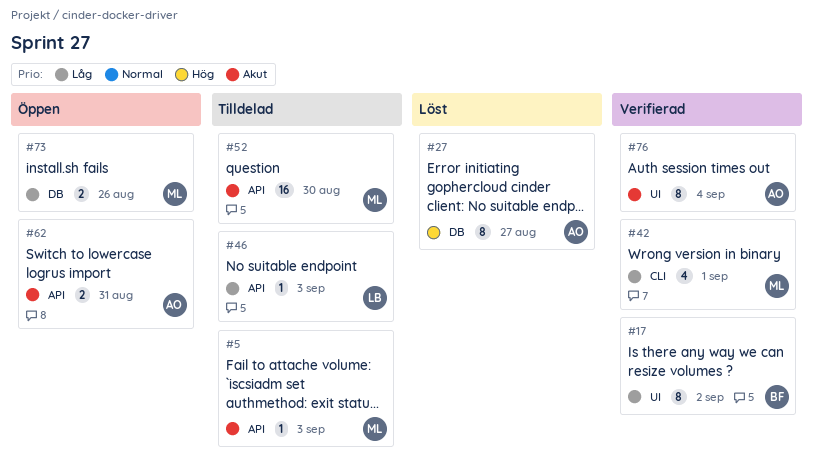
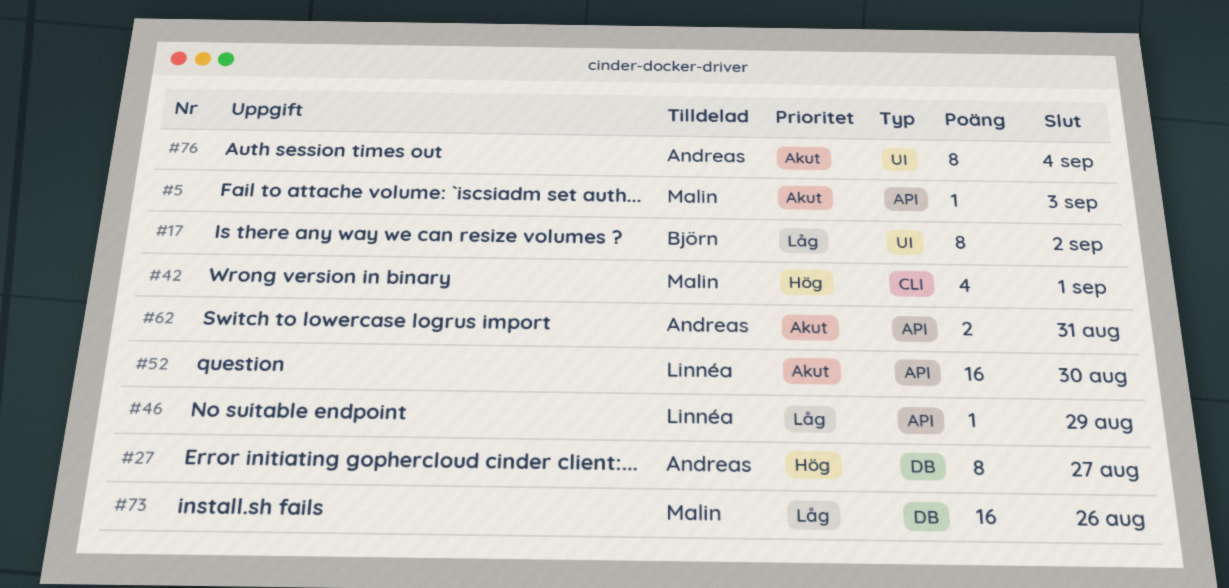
#42, priority: Låg -> Hög
#46, due: Sep 3 -> Aug 29
#52, owner: Malin -> Linnéa
#73, estimate: 2 -> 16

